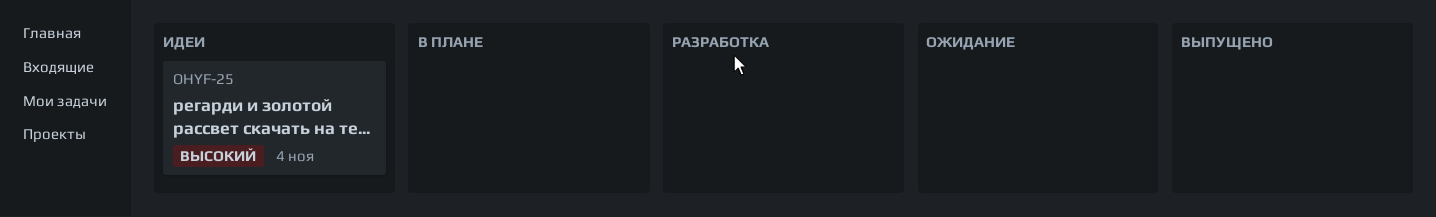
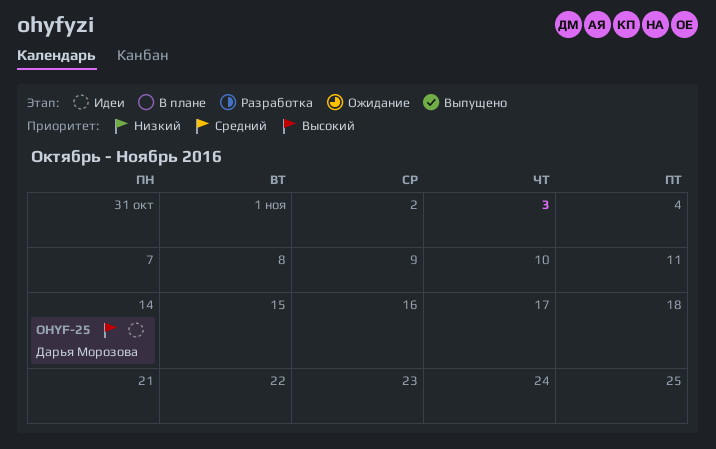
OHYF-25, due: Nov 4 -> Nov 14

